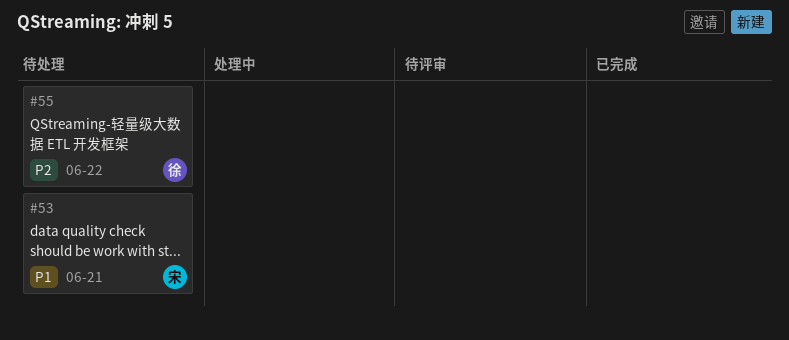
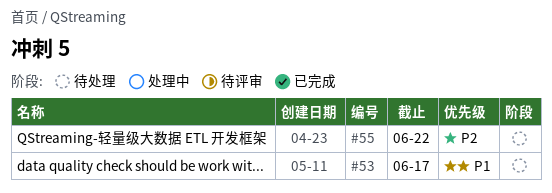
#53, due: Jun 21 -> Jun 17

